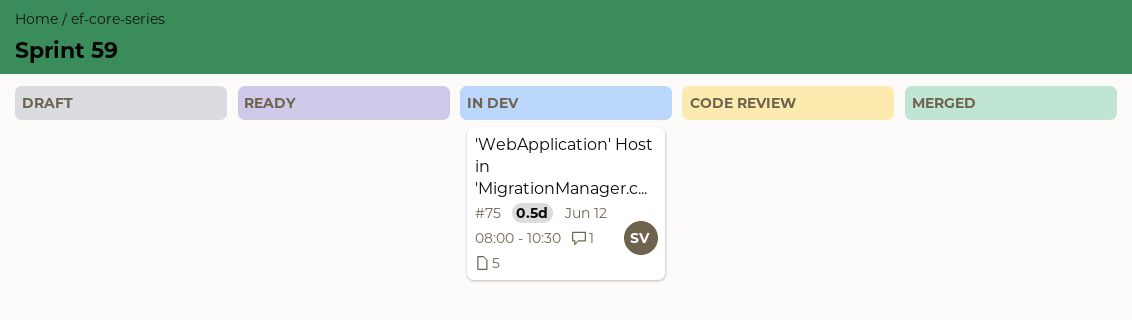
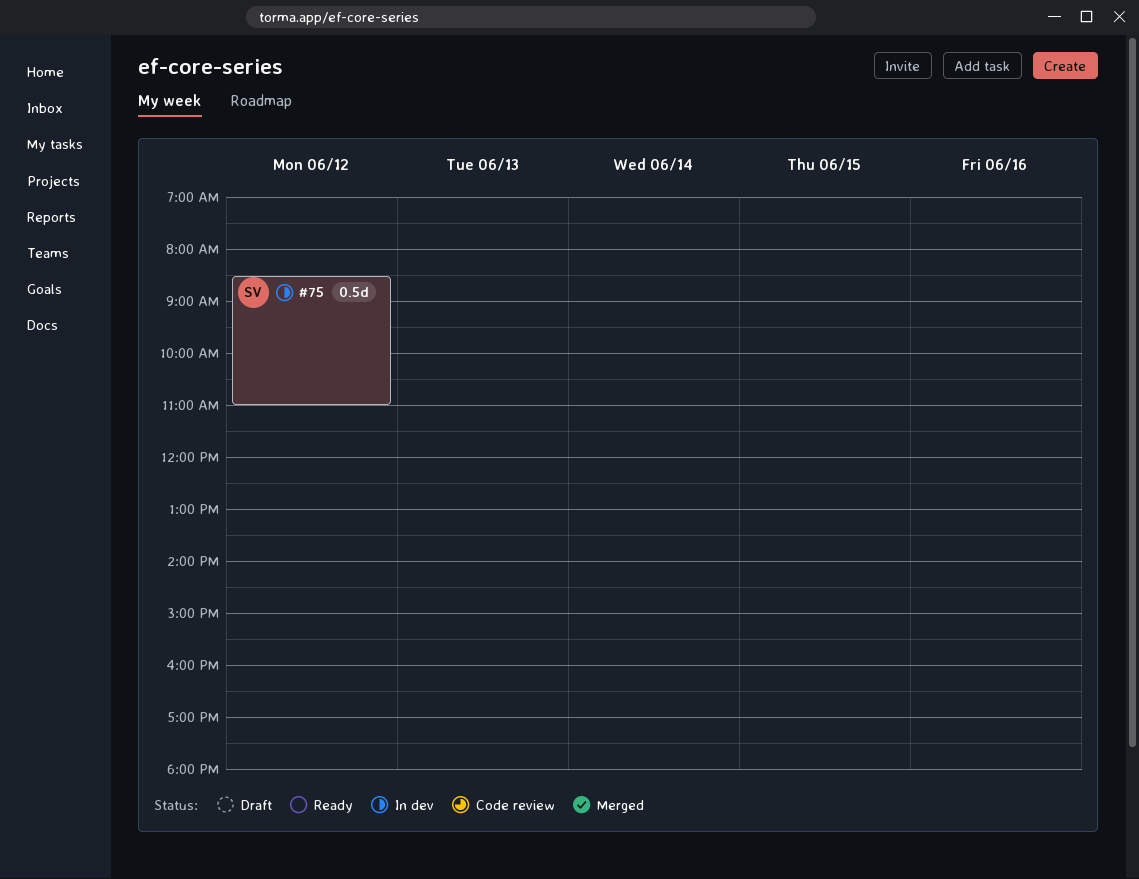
#75, begins: 08:00 -> 08:30
#75, ends: 10:30 -> 11:00

